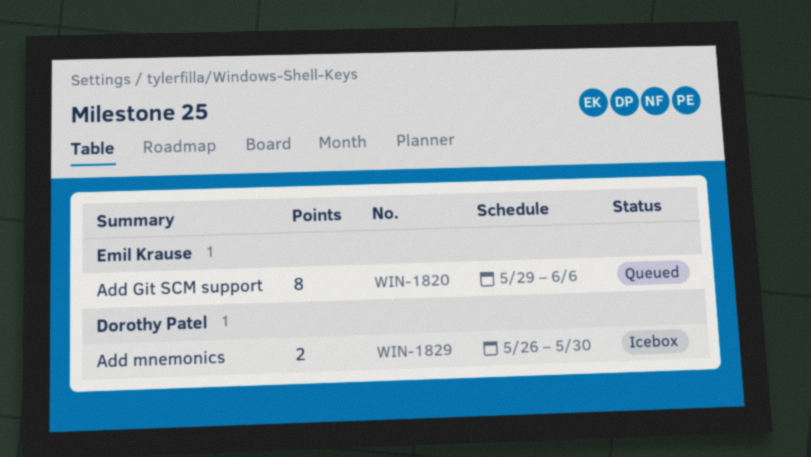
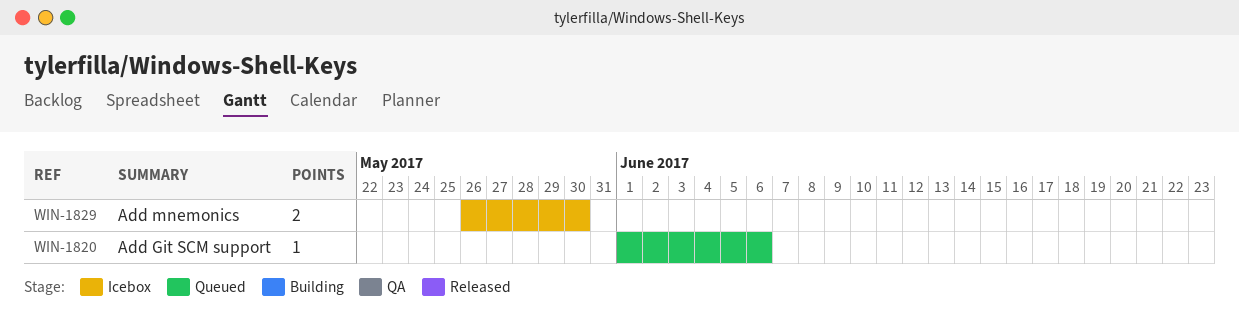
WIN-1820, estimate: 8 -> 1
WIN-1820, start: May 29 -> Jun 1

